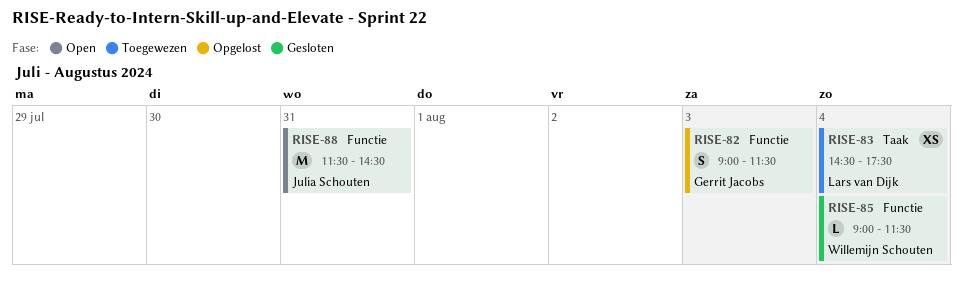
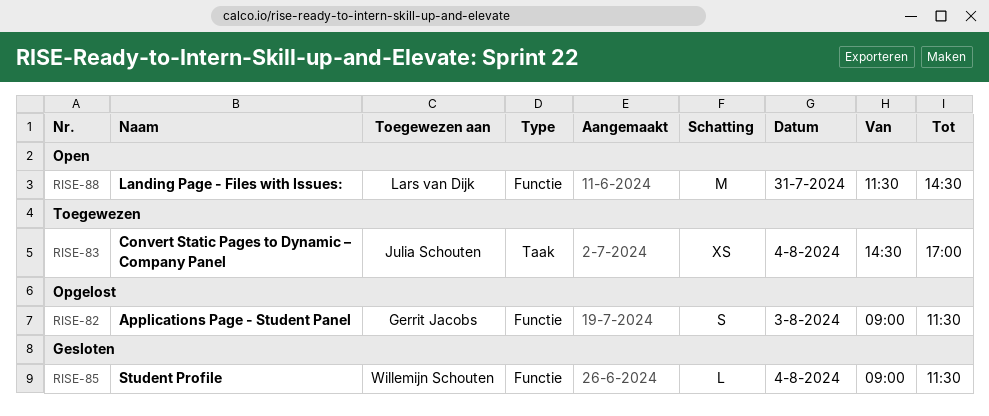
RISE-83, owner: Lars van Dijk -> Julia Schouten
RISE-83, ends: 17:30 -> 17:00
RISE-88, owner: Julia Schouten -> Lars van Dijk

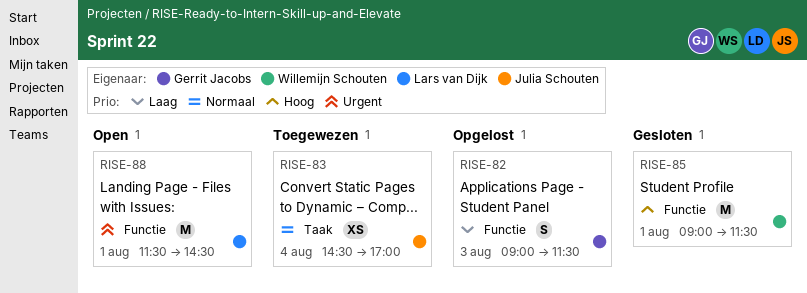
RISE-85, estimate: L -> M
RISE-85, day: Aug 4 -> Aug 1
RISE-88, day: Jul 31 -> Aug 1

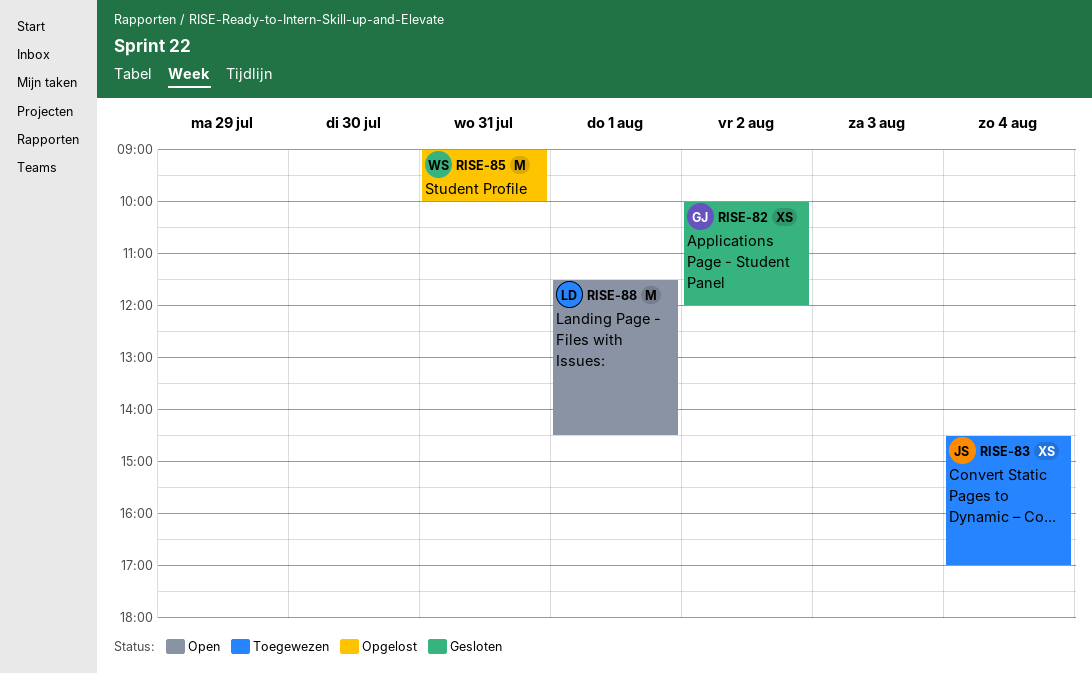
RISE-82, status: Opgelost -> Gesloten
RISE-82, estimate: S -> XS
RISE-82, day: Aug 3 -> Aug 2
RISE-82, begins: 09:00 -> 10:00
RISE-82, ends: 11:30 -> 12:00
RISE-85, status: Gesloten -> Opgelost
RISE-85, day: Aug 1 -> Jul 31
RISE-85, ends: 11:30 -> 10:00

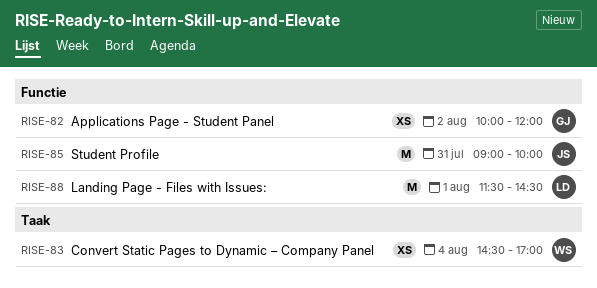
RISE-83, owner: JS -> WS
RISE-85, owner: WS -> JS

